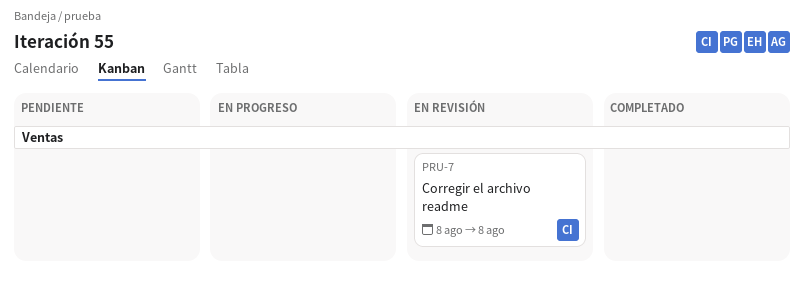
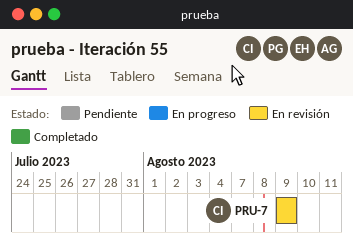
PRU-7, start: Aug 8 -> Aug 9
PRU-7, due: Aug 8 -> Aug 9

